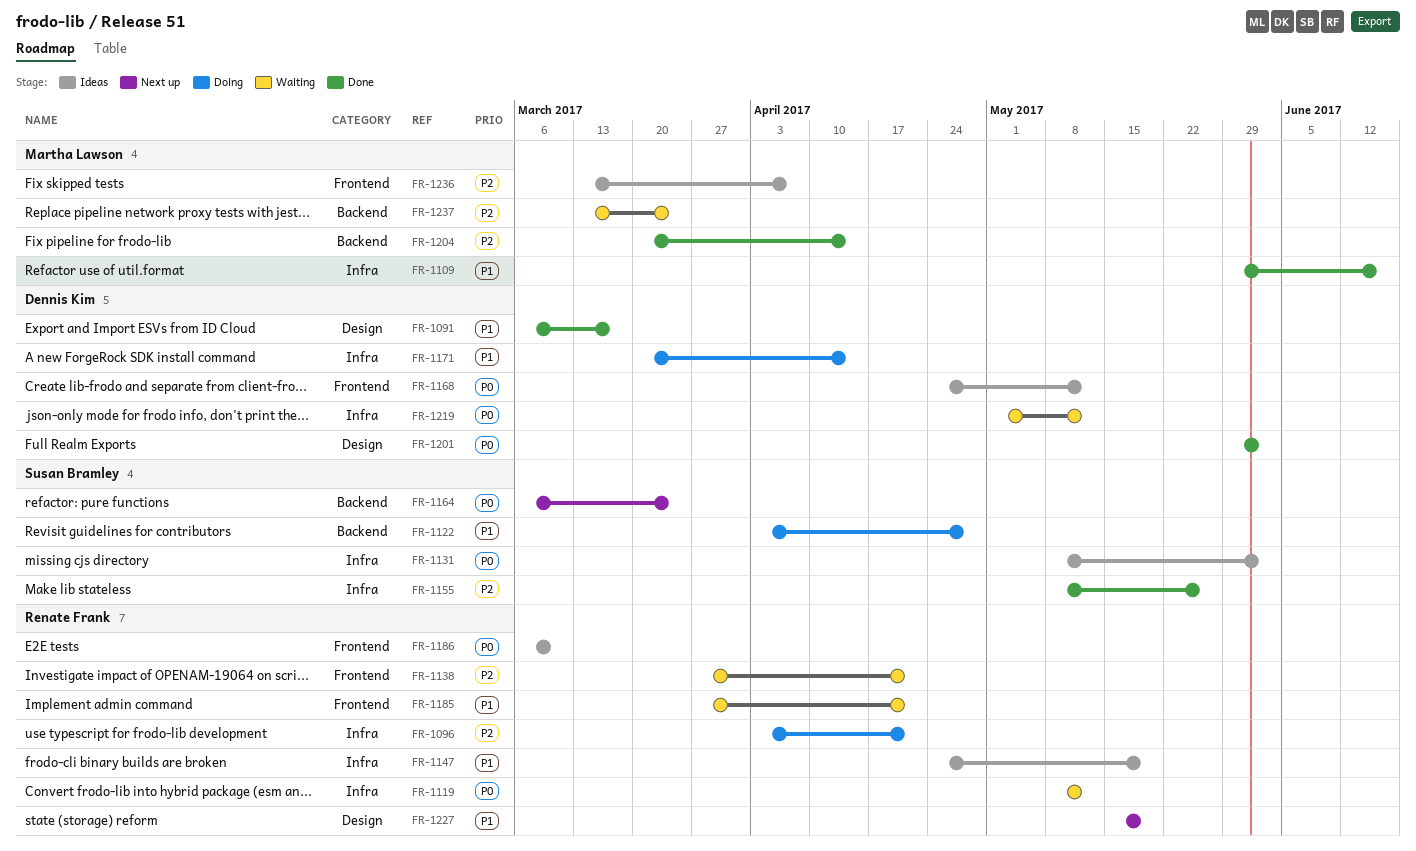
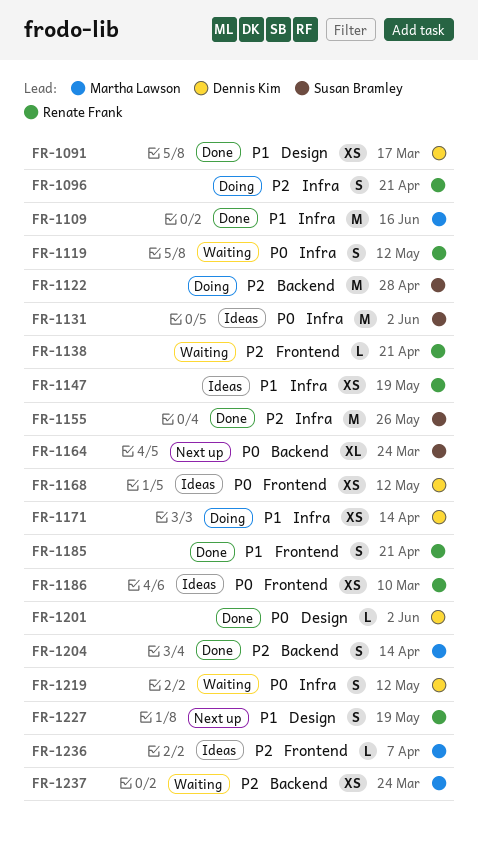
FR-1122, priority: P1 -> P2
FR-1185, status: Waiting -> Done

